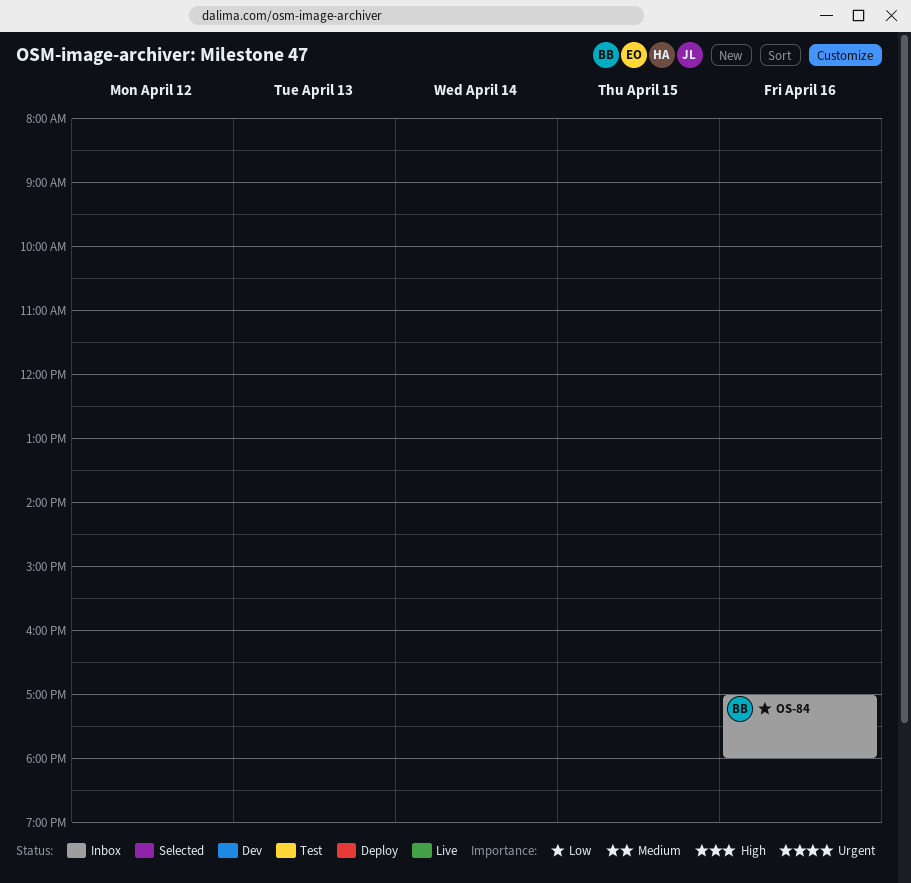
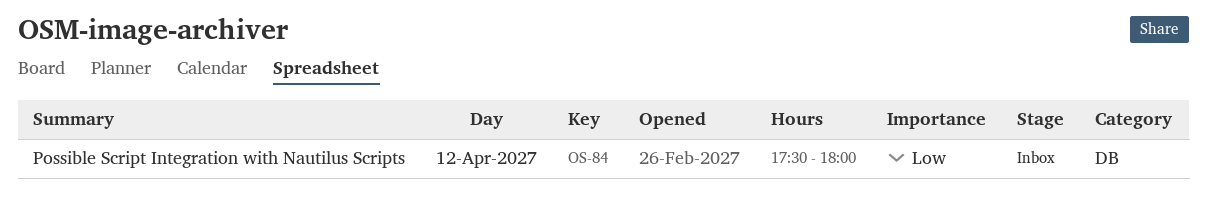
OS-84, day: Apr 16 -> Apr 12
OS-84, begins: 17:00 -> 17:30

